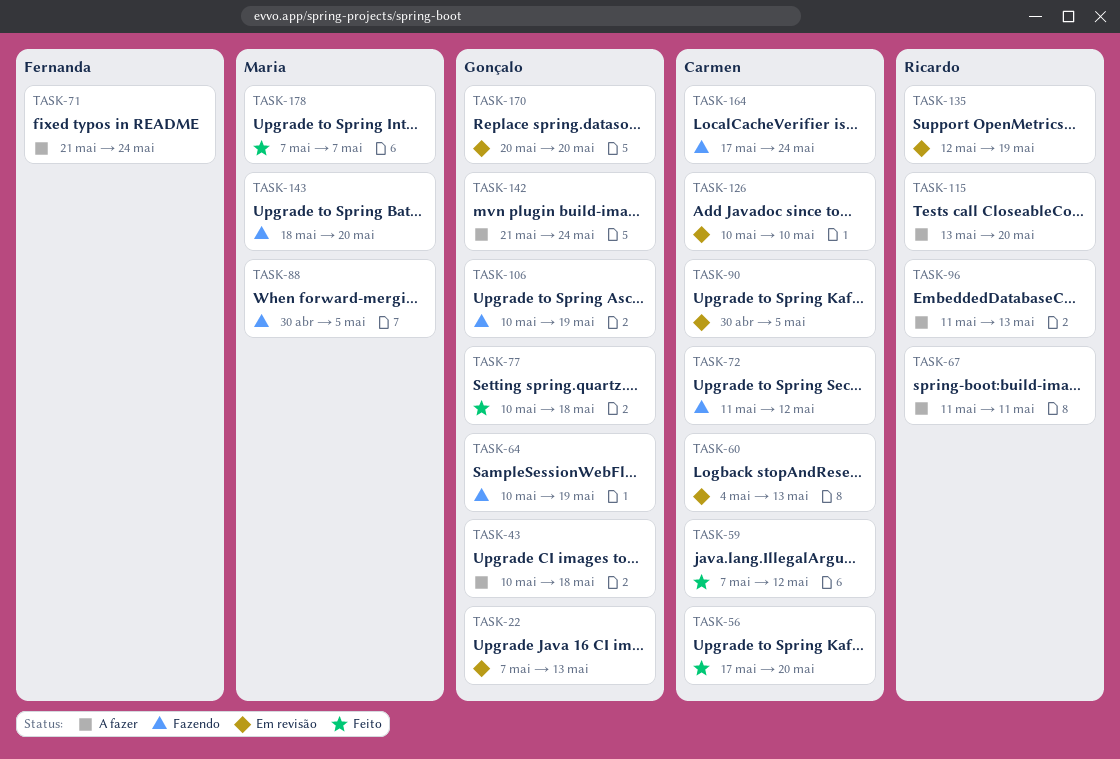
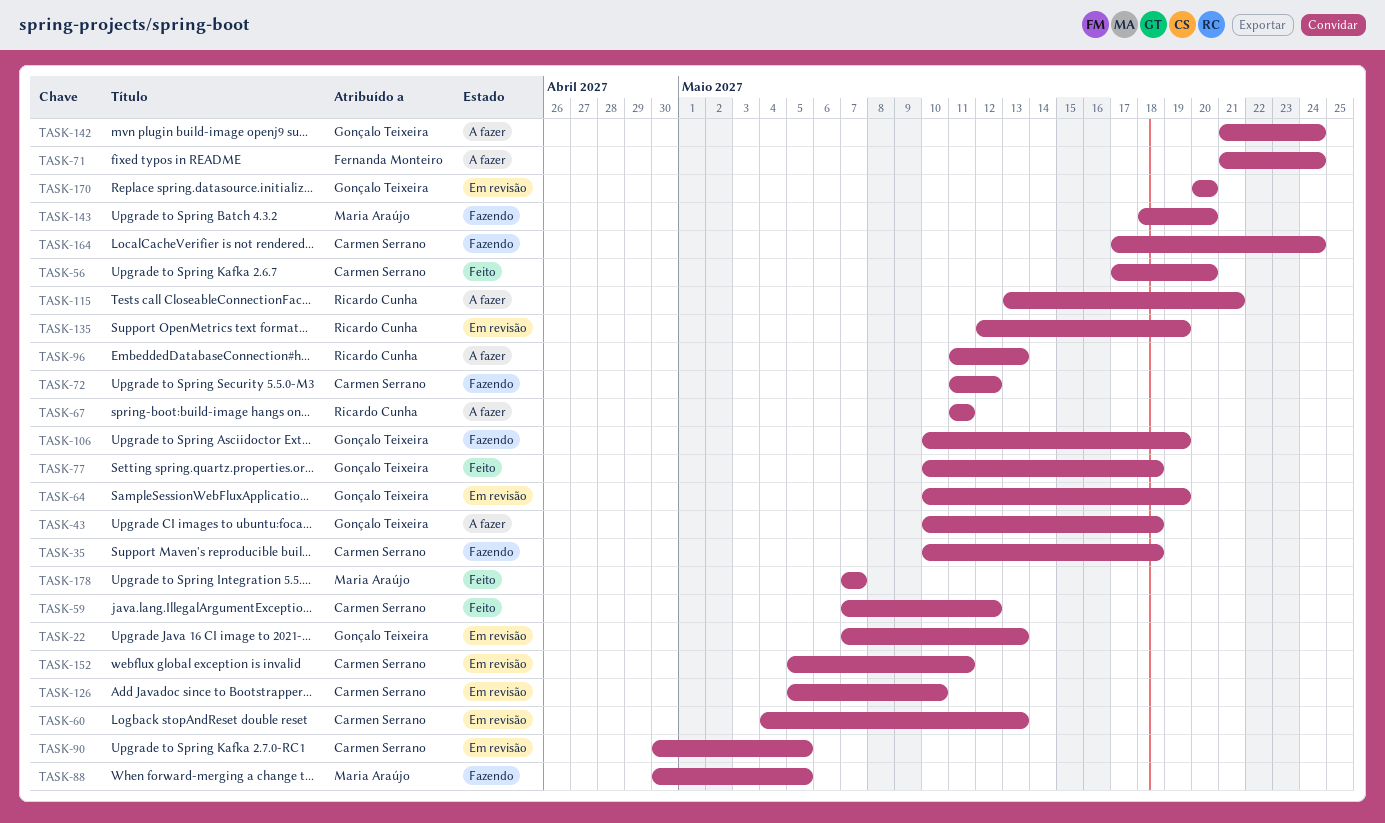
TASK-35: none -> present
TASK-64, status: Fazendo -> Em revisão
TASK-115, due: May 20 -> May 21
TASK-126, start: May 10 -> May 5
TASK-152: none -> present

